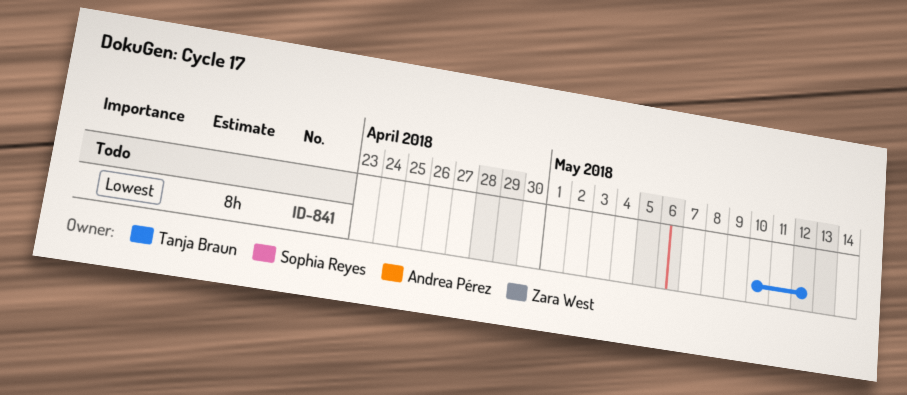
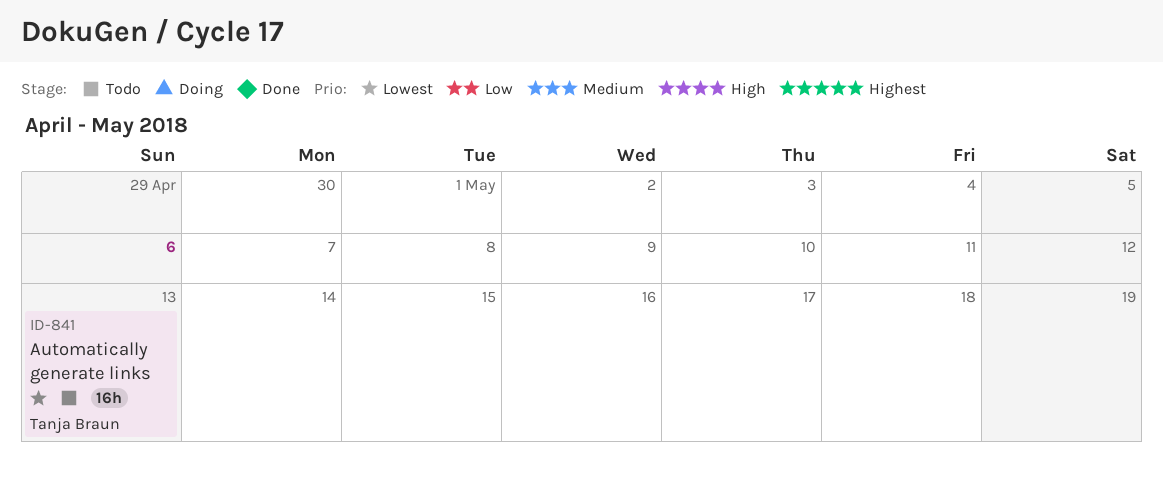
ID-841, estimate: 8h -> 16h
ID-841, due: May 12 -> May 13

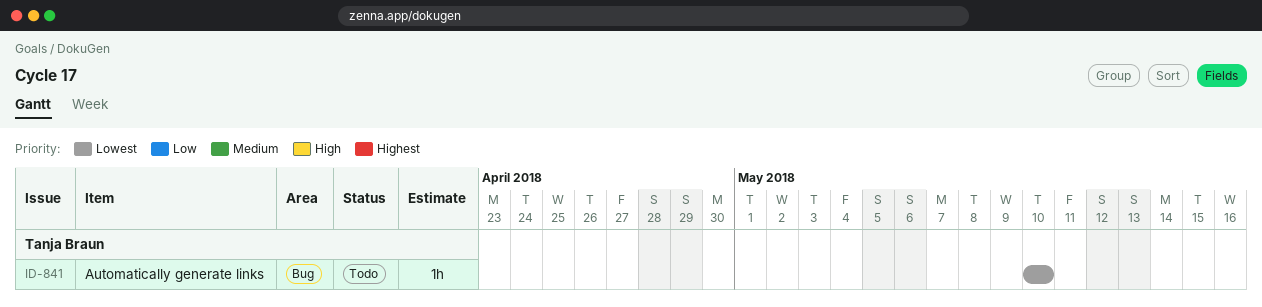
ID-841, estimate: 16h -> 1h
ID-841, due: May 13 -> May 10

